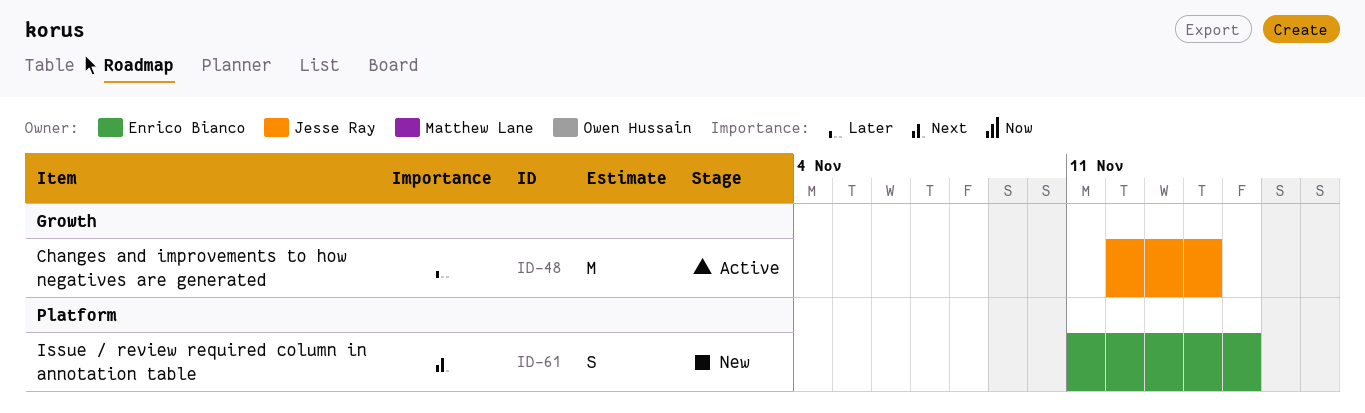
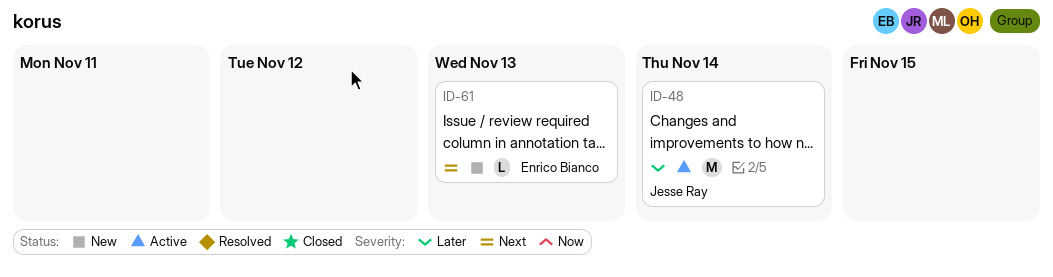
ID-61, estimate: S -> L
ID-61, due: Nov 15 -> Nov 13

